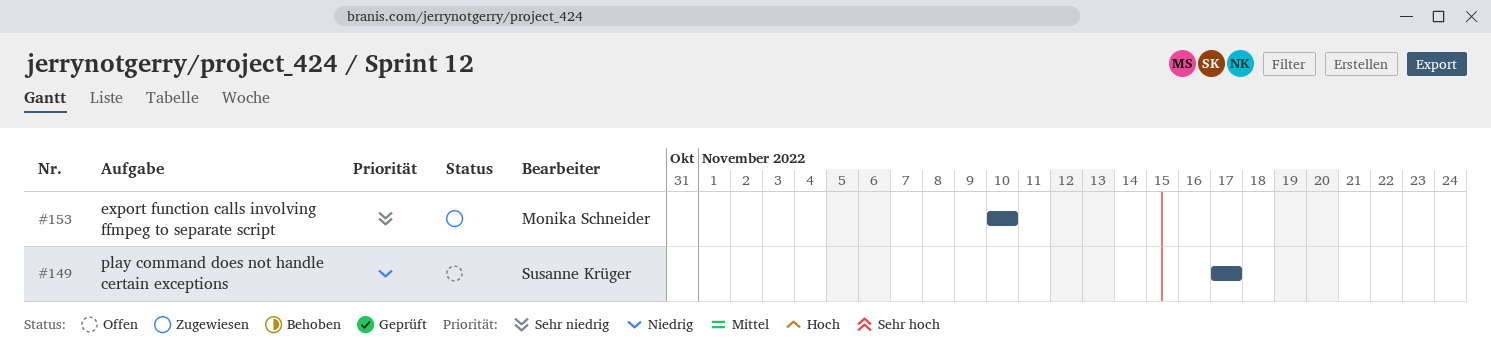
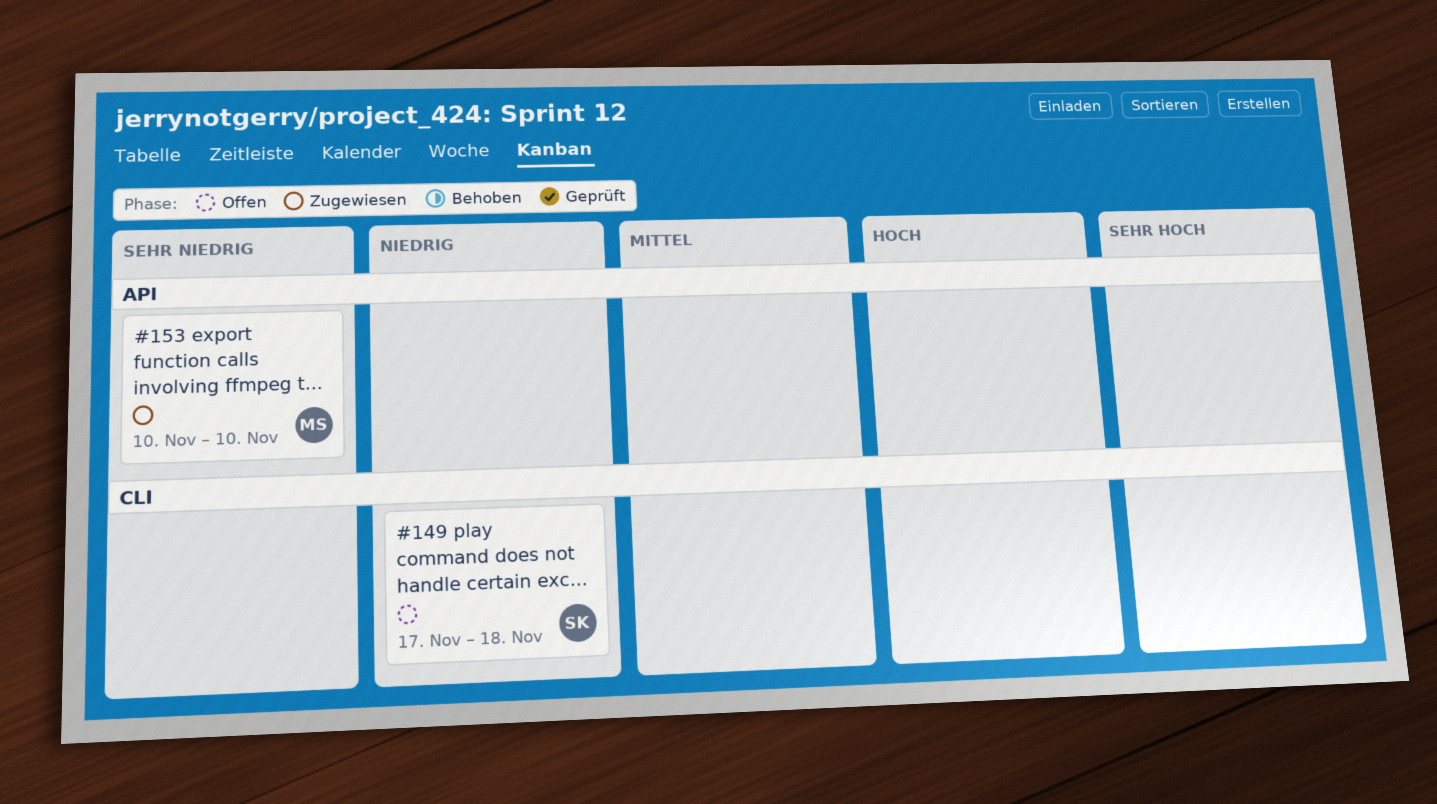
#149, due: Nov 17 -> Nov 18

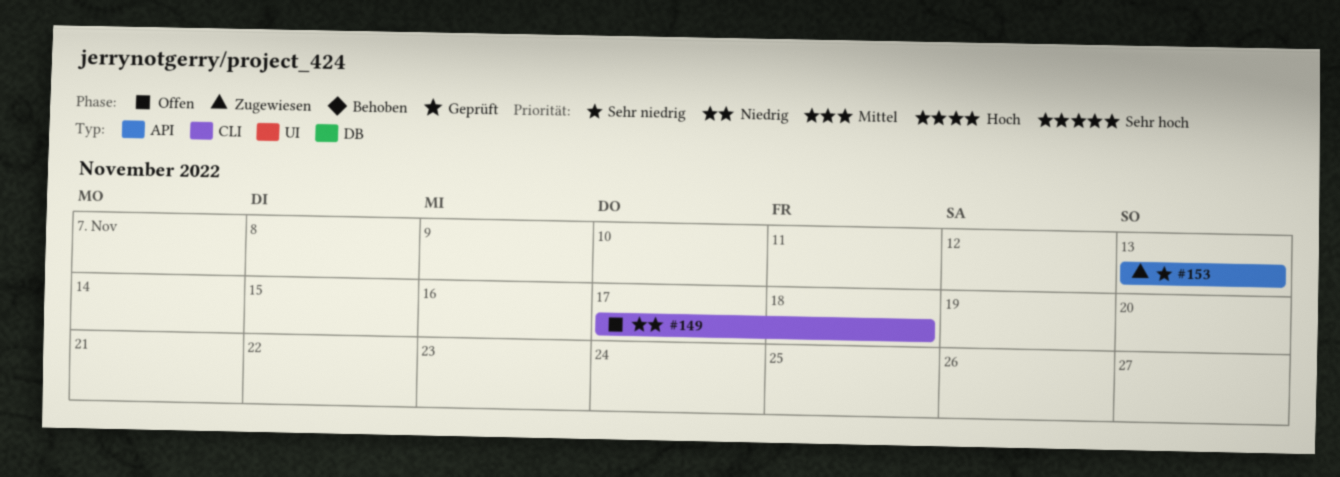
#153, start: Nov 10 -> Nov 13
#153, due: Nov 10 -> Nov 13

